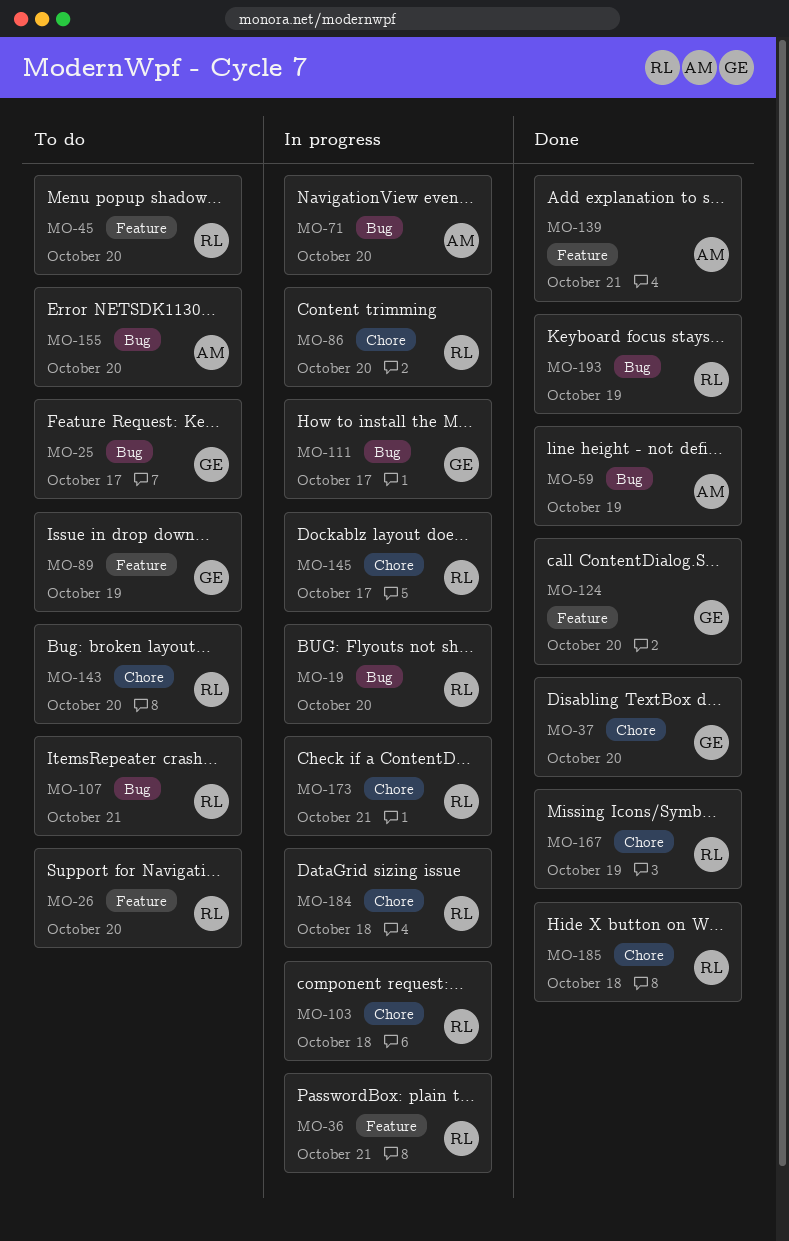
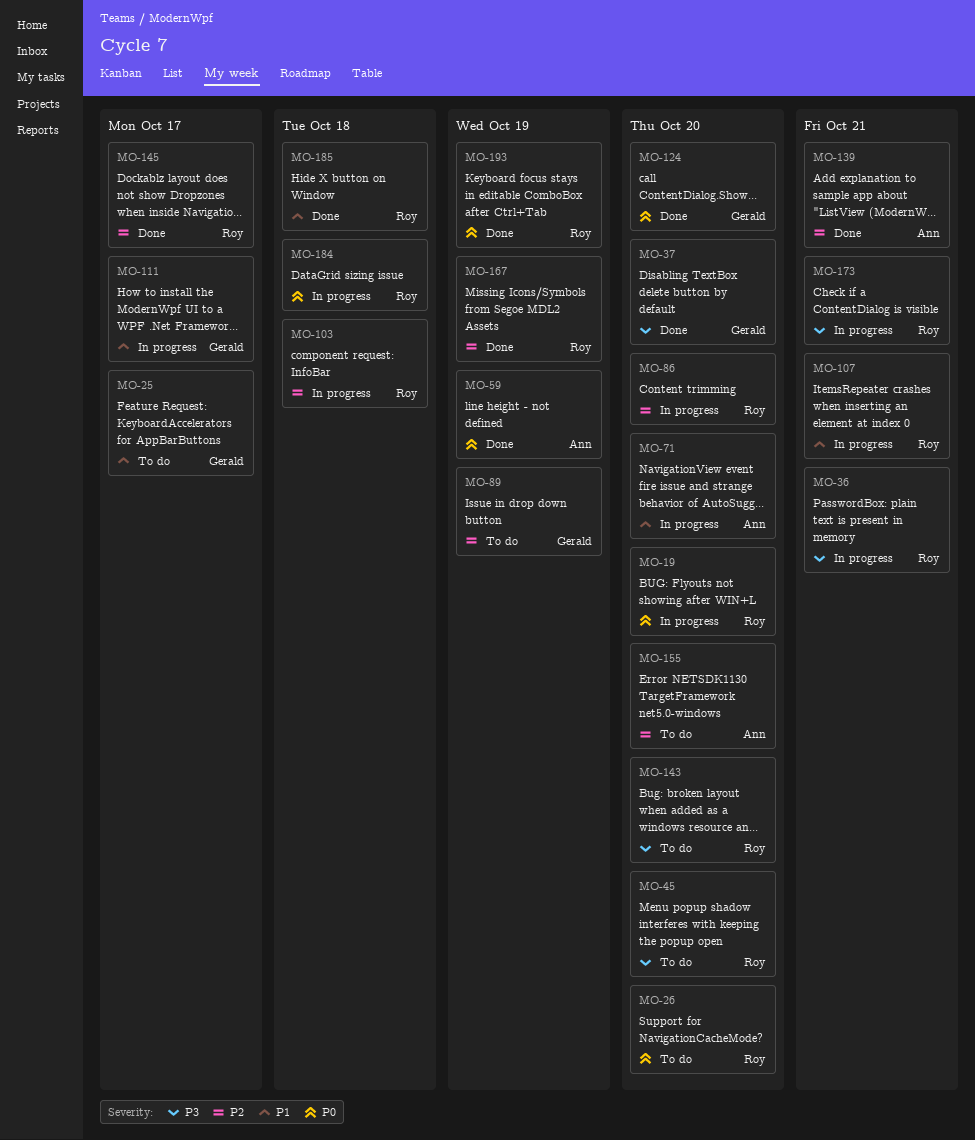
MO-107, status: To do -> In progress
MO-145, status: In progress -> Done

